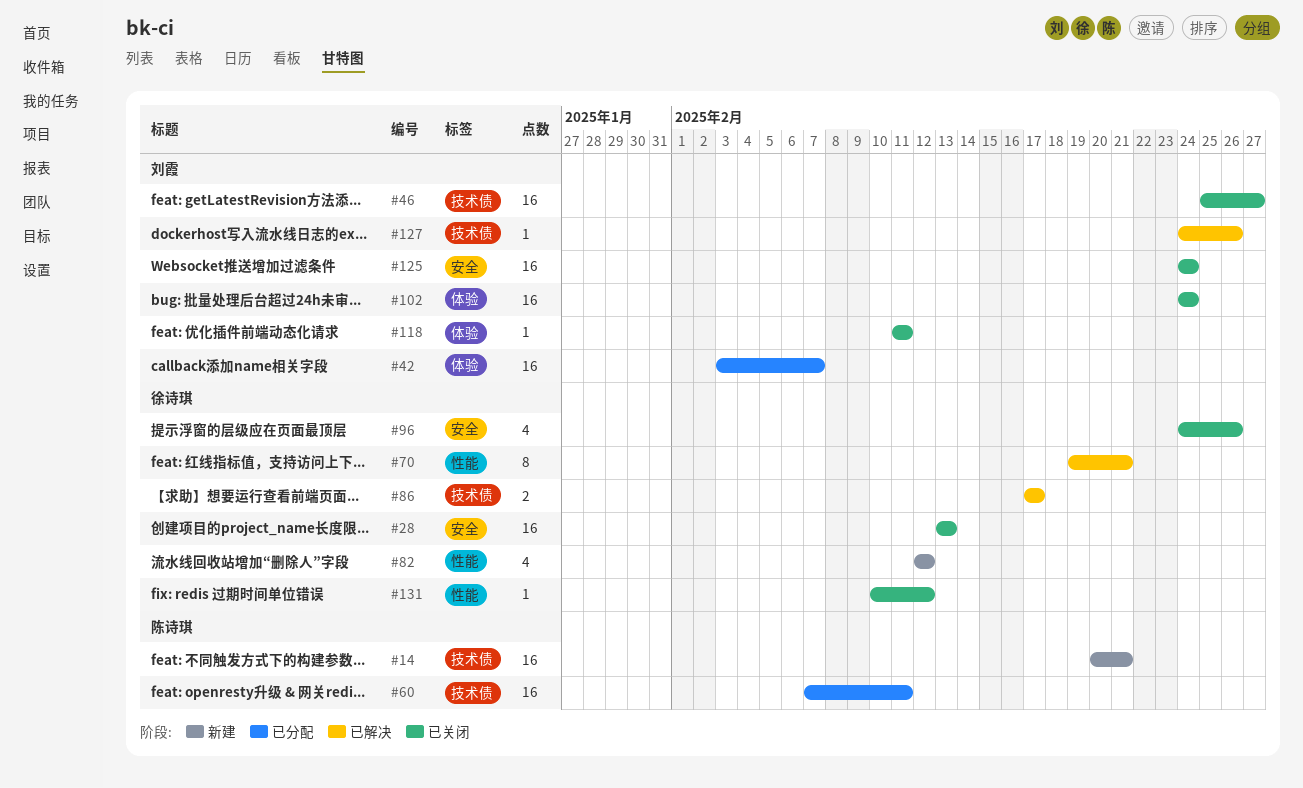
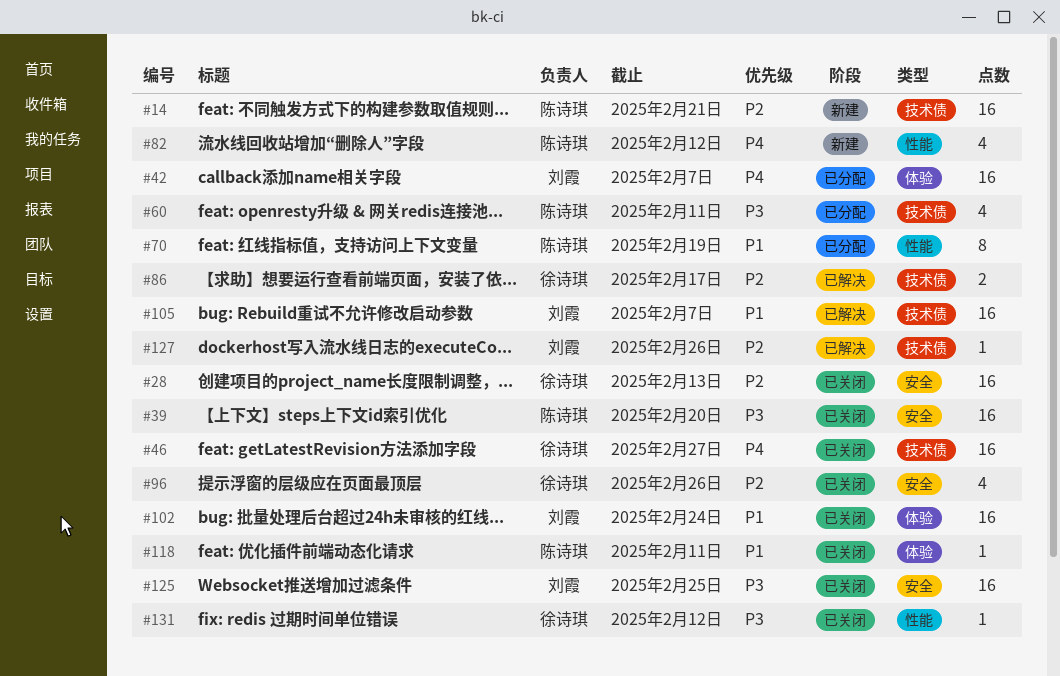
#39: none -> present
#46, owner: 刘霞 -> 徐诗琪
#60, estimate: 16 -> 4
#70, status: 已解决 -> 已分配
#70, owner: 徐诗琪 -> 陈诗琪
#70, due: Feb 21 -> Feb 19
#82, owner: 徐诗琪 -> 陈诗琪
#105: none -> present
#118, owner: 刘霞 -> 陈诗琪
#125, due: Feb 24 -> Feb 25

